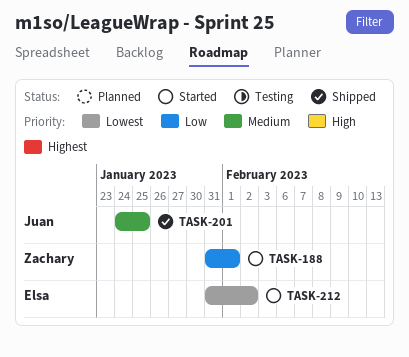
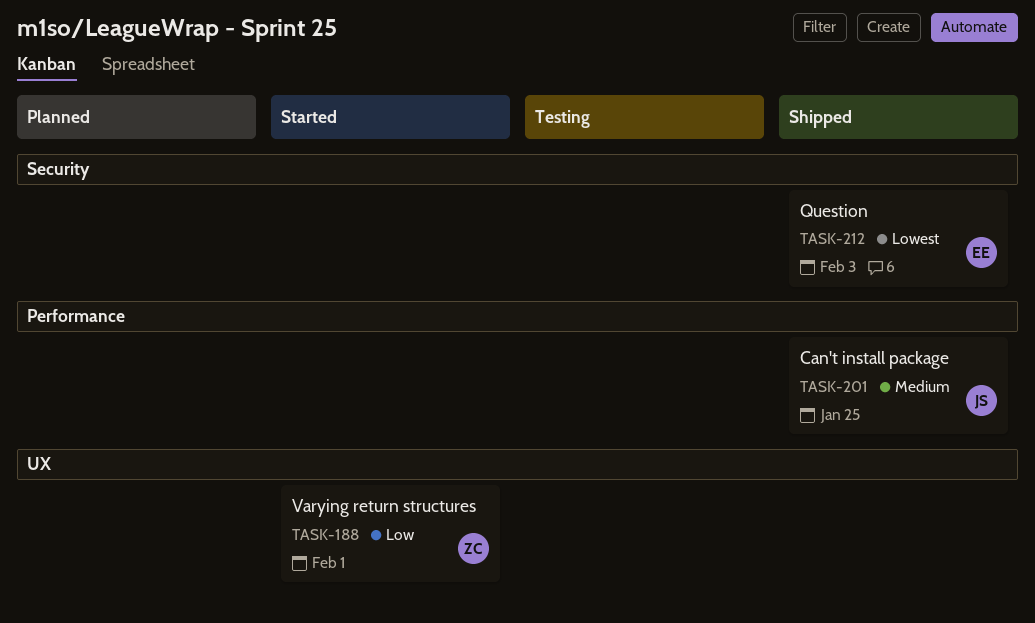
TASK-212, status: Started -> Shipped
TASK-212, due: Feb 2 -> Feb 3

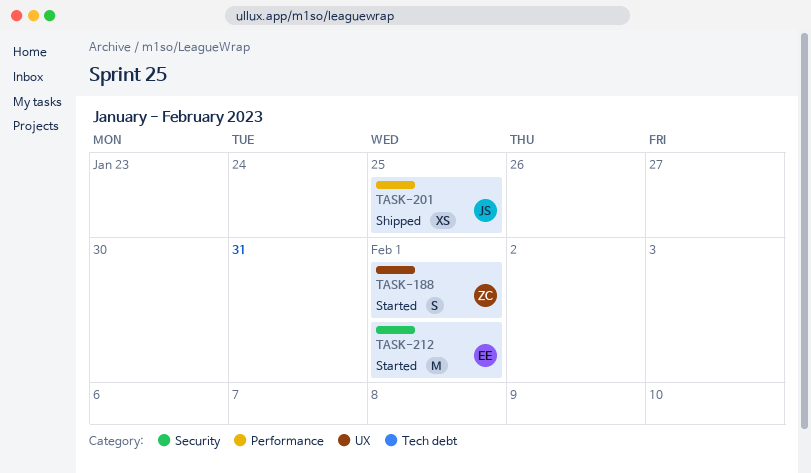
TASK-212, status: Shipped -> Started
TASK-212, due: Feb 3 -> Feb 1

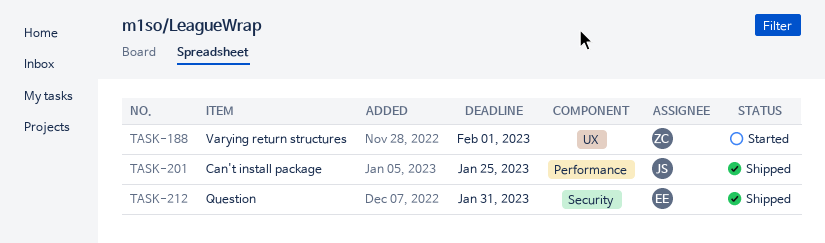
TASK-212, status: Started -> Shipped
TASK-212, due: Feb 1 -> Jan 31

